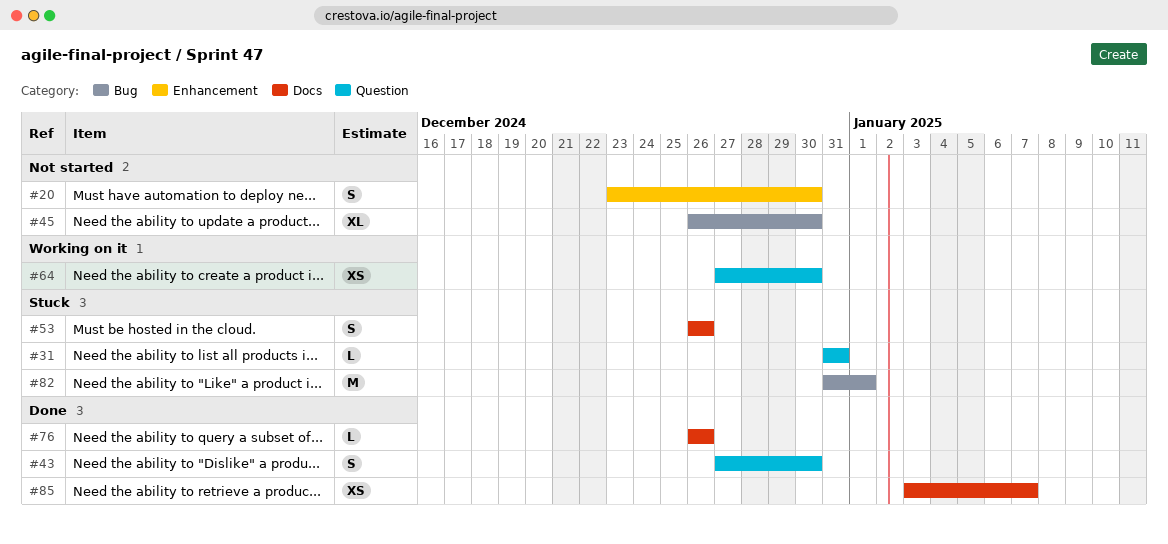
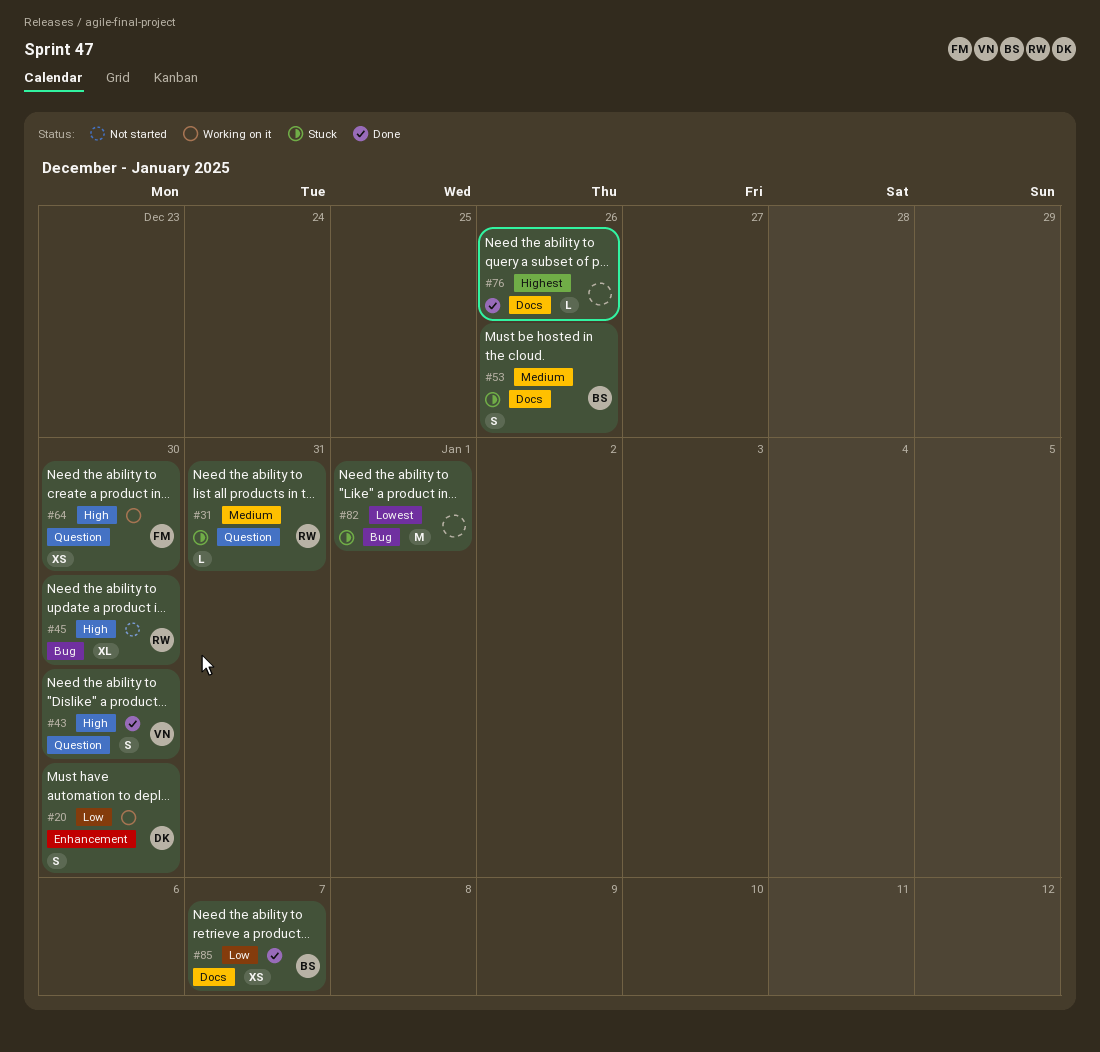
#20, status: Not started -> Working on it

